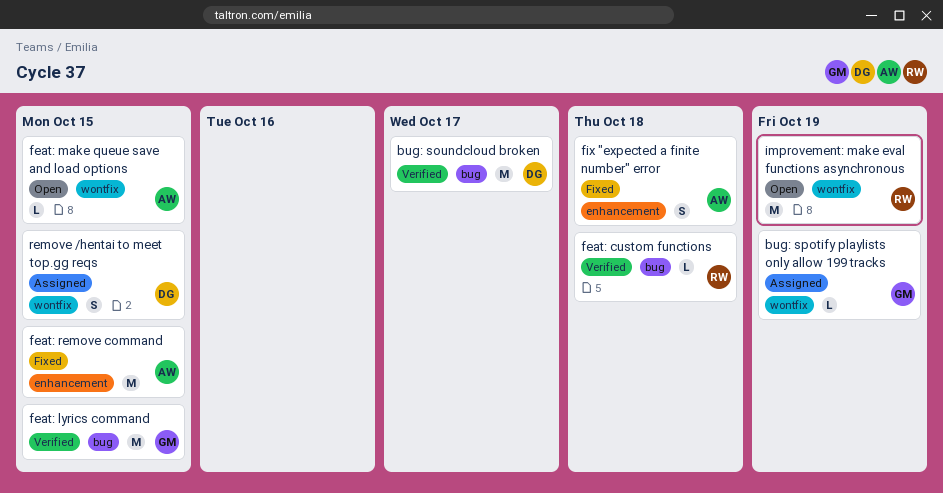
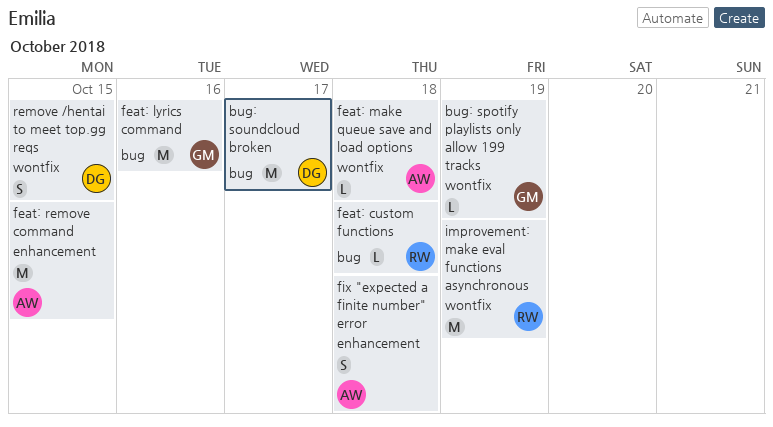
feat: lyrics command, due: Oct 15 -> Oct 16
feat: make queue save and load options, due: Oct 15 -> Oct 18

